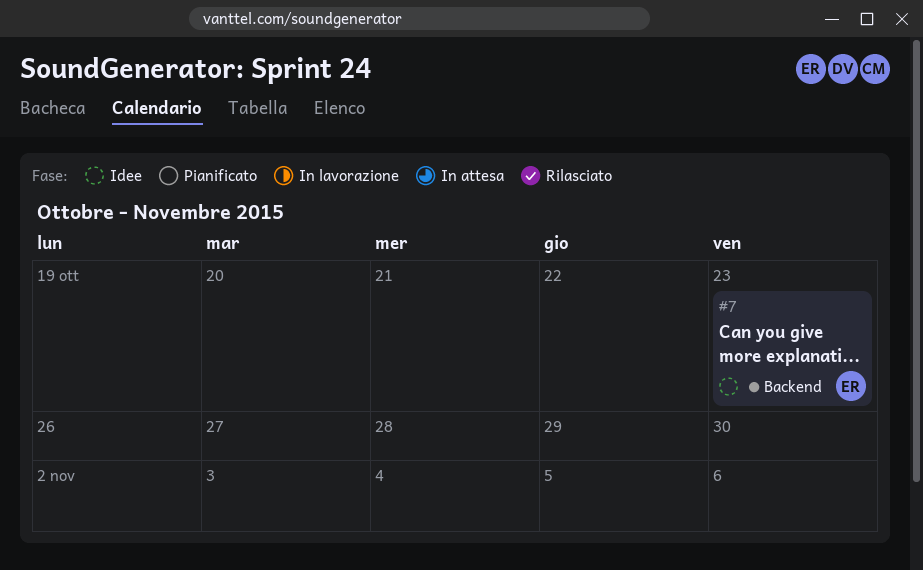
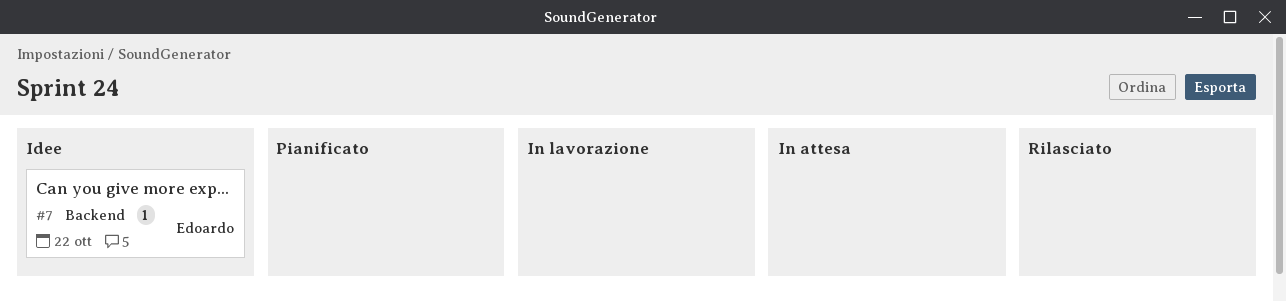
#7, due: Oct 23 -> Oct 22

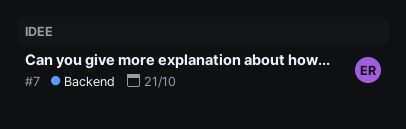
#7, due: Oct 22 -> Oct 21

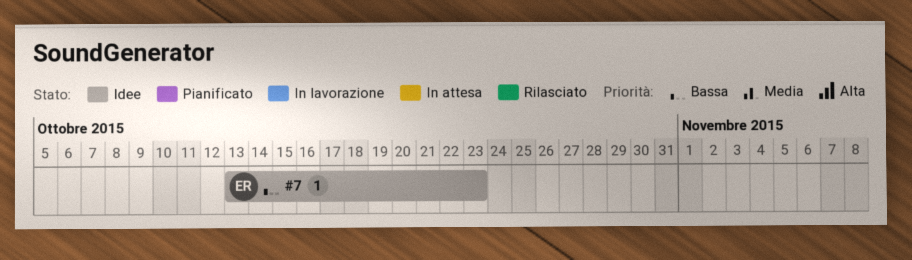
#7, due: Oct 21 -> Oct 23

